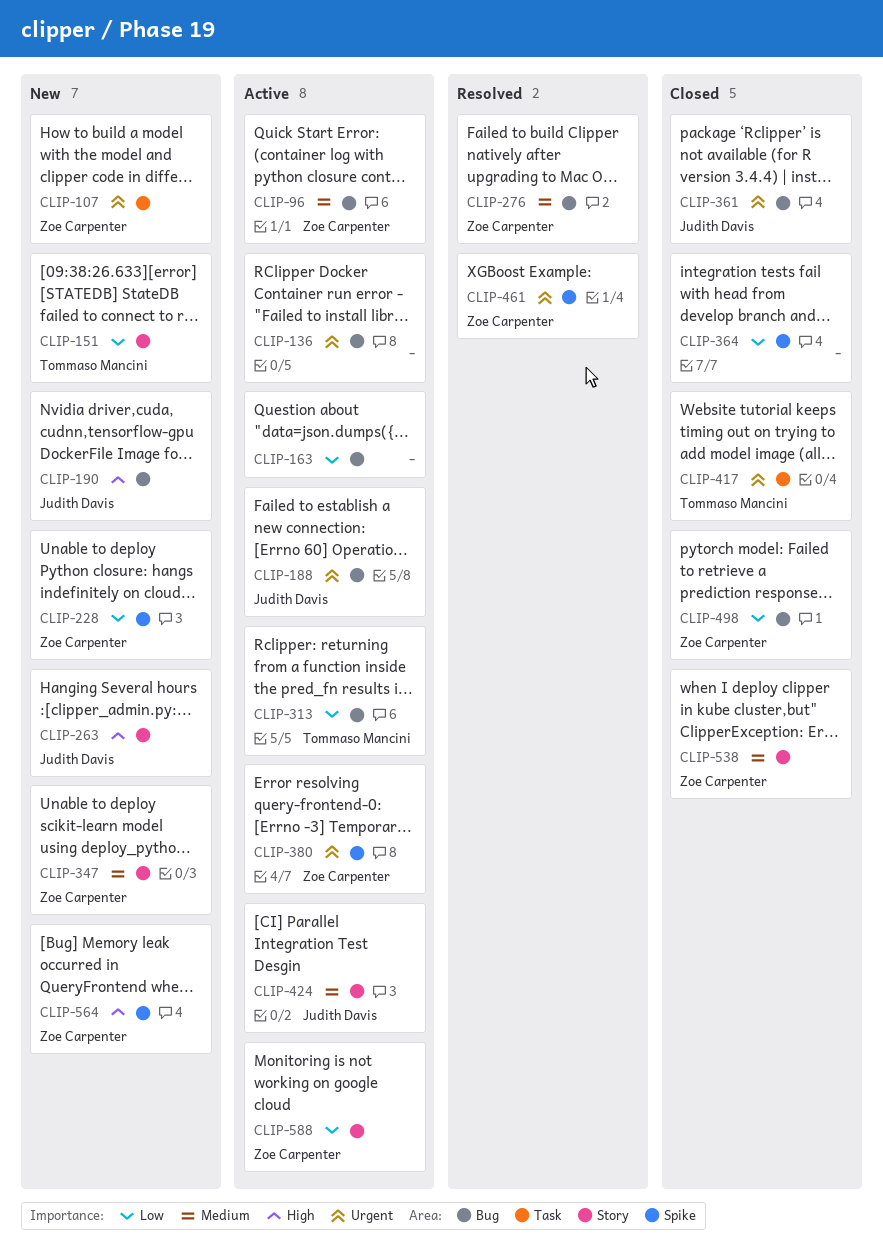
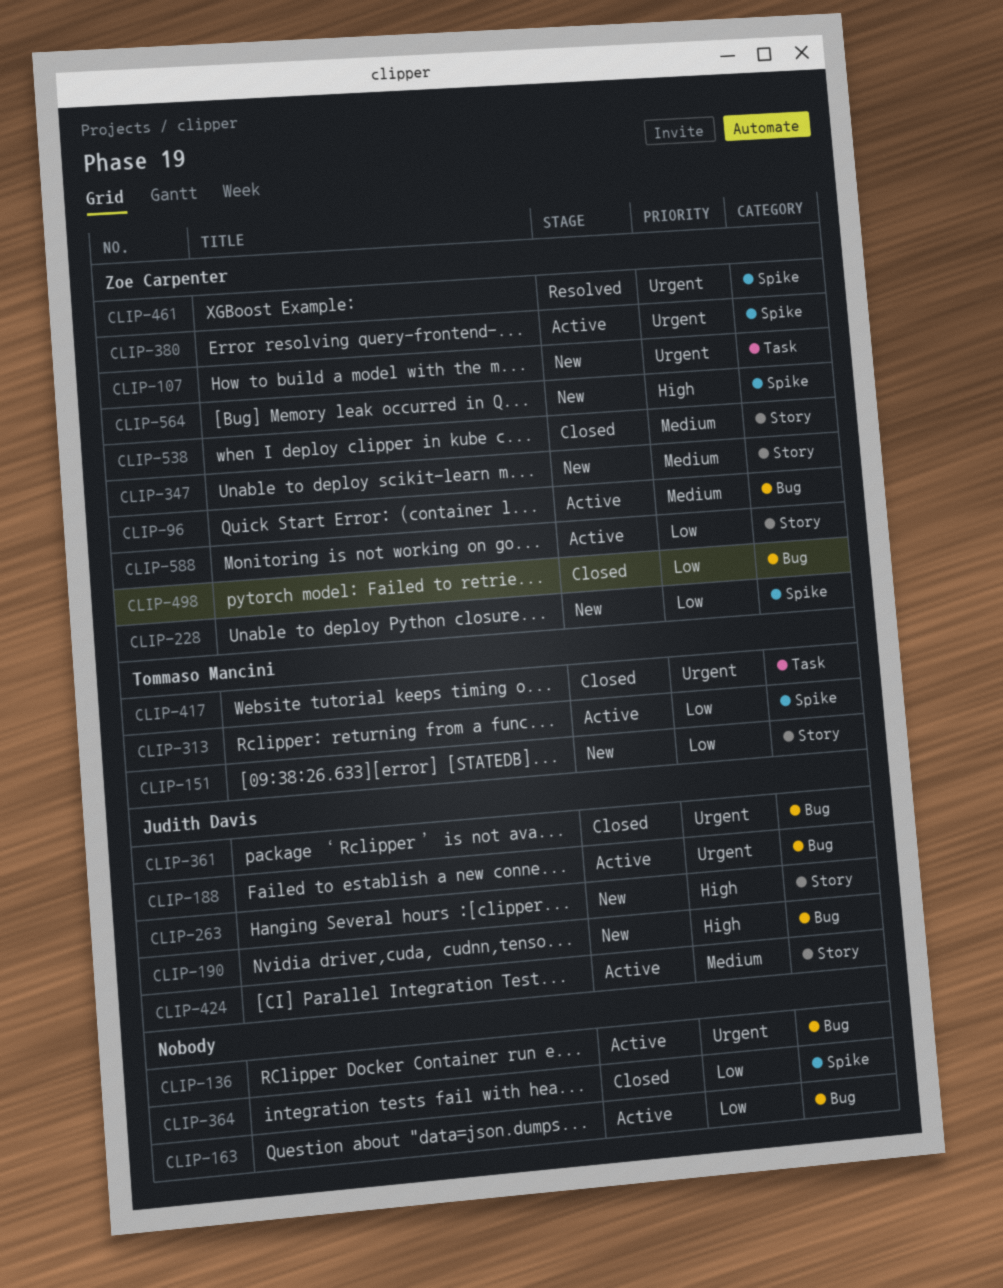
CLIP-276: present -> none
CLIP-313, label: Bug -> Spike

